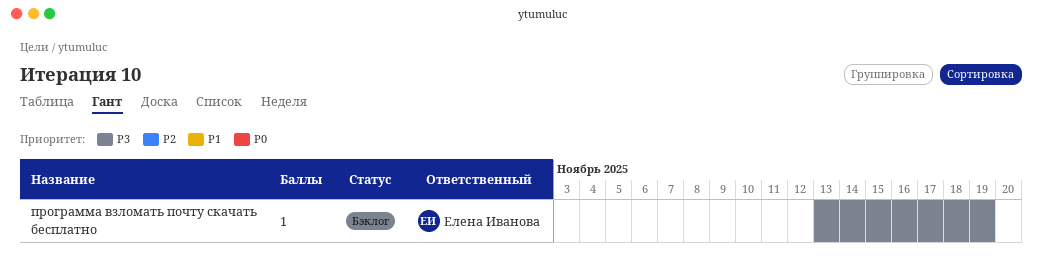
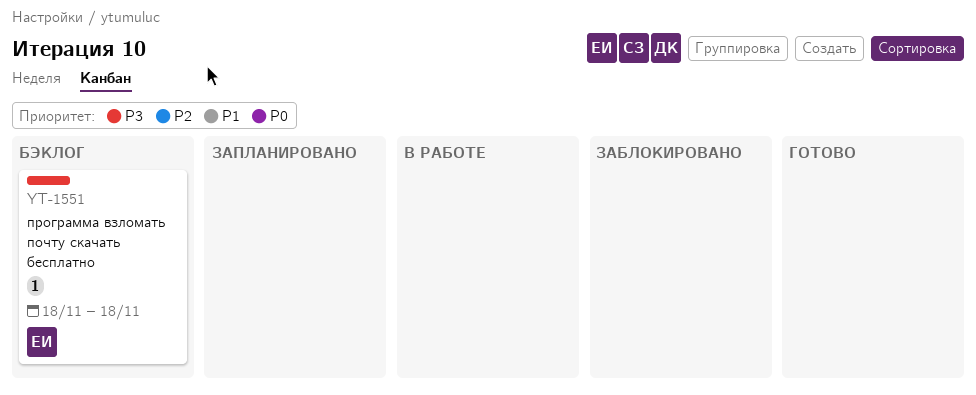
программа взломать почту скачать бесплатно, start: Nov 13 -> Nov 18
программа взломать почту скачать бесплатно, due: Nov 19 -> Nov 18

